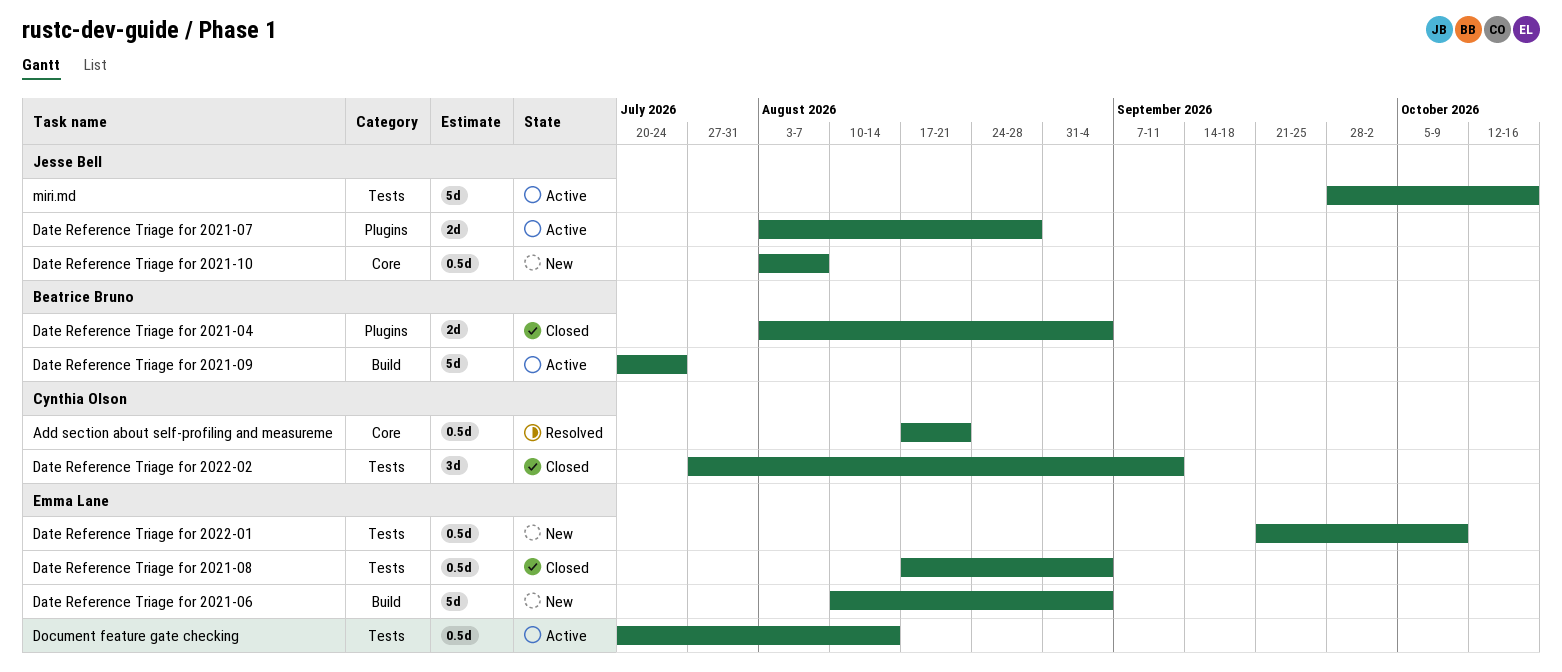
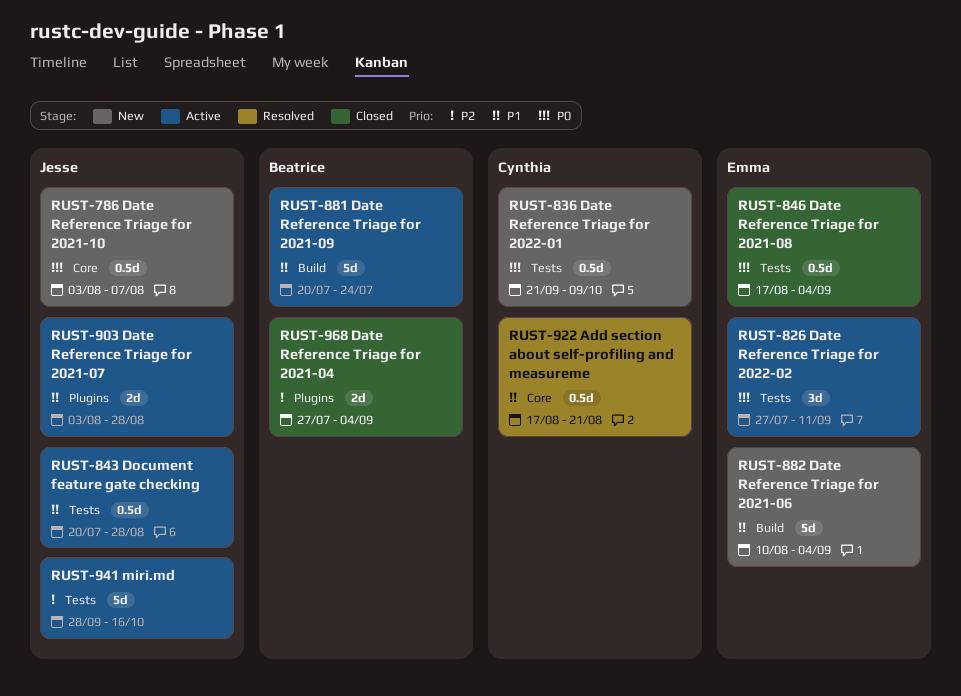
Date Reference Triage for 2021-04, start: Aug 3 -> Jul 27
Date Reference Triage for 2022-01, owner: Emma Lane -> Cynthia Olson
Date Reference Triage for 2022-02, status: Closed -> Active
Date Reference Triage for 2022-02, owner: Cynthia Olson -> Emma Lane
Document feature gate checking, owner: Emma Lane -> Jesse Bell
Document feature gate checking, due: Aug 14 -> Aug 28

